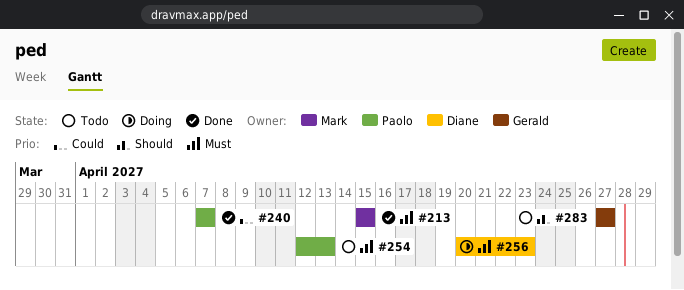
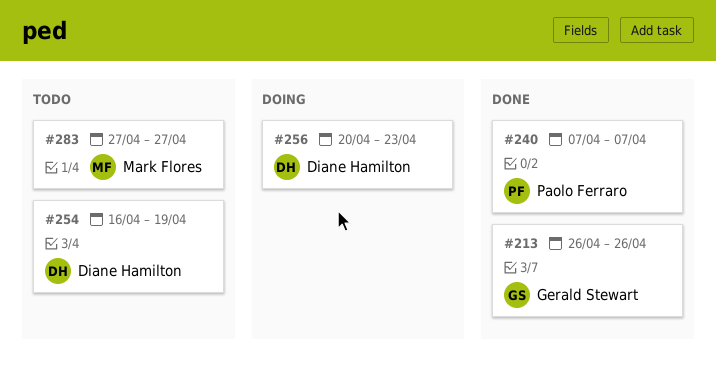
#213, owner: Mark Flores -> Gerald Stewart
#213, start: Apr 15 -> Apr 26
#213, due: Apr 15 -> Apr 26
#254, owner: Paolo Ferraro -> Diane Hamilton
#254, start: Apr 12 -> Apr 16
#254, due: Apr 13 -> Apr 19
#283, owner: Gerald Stewart -> Mark Flores

